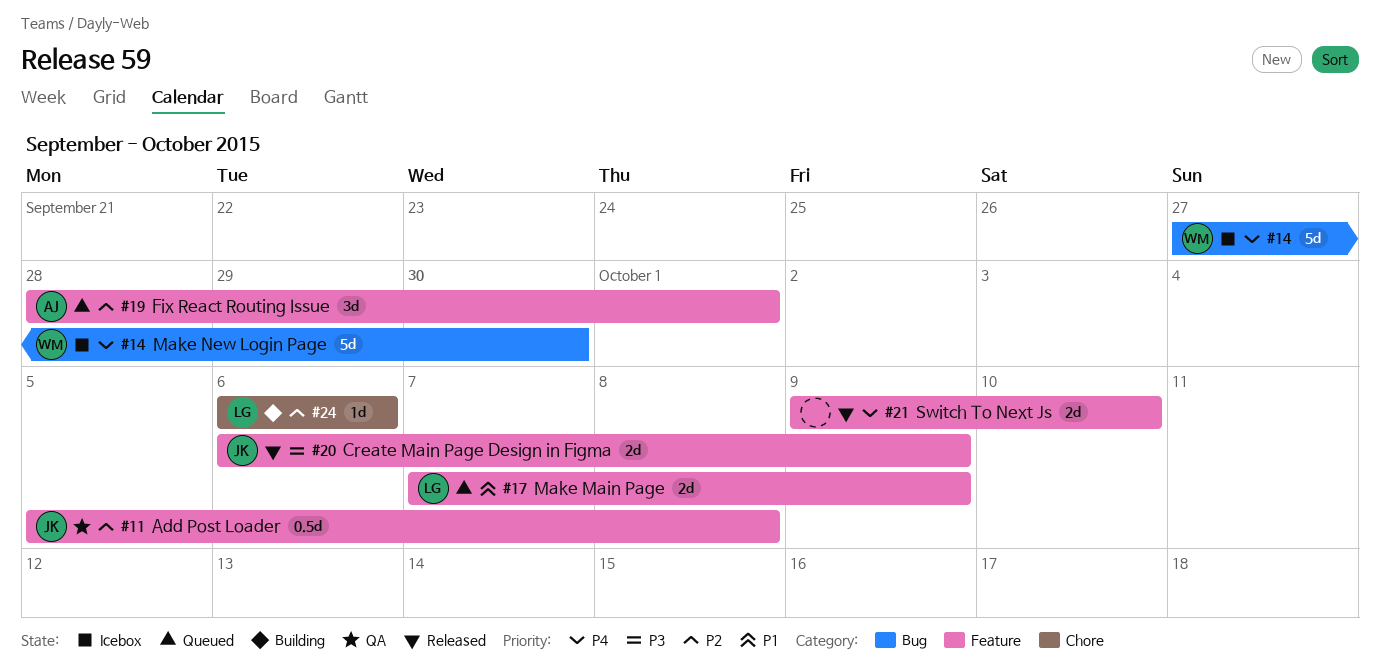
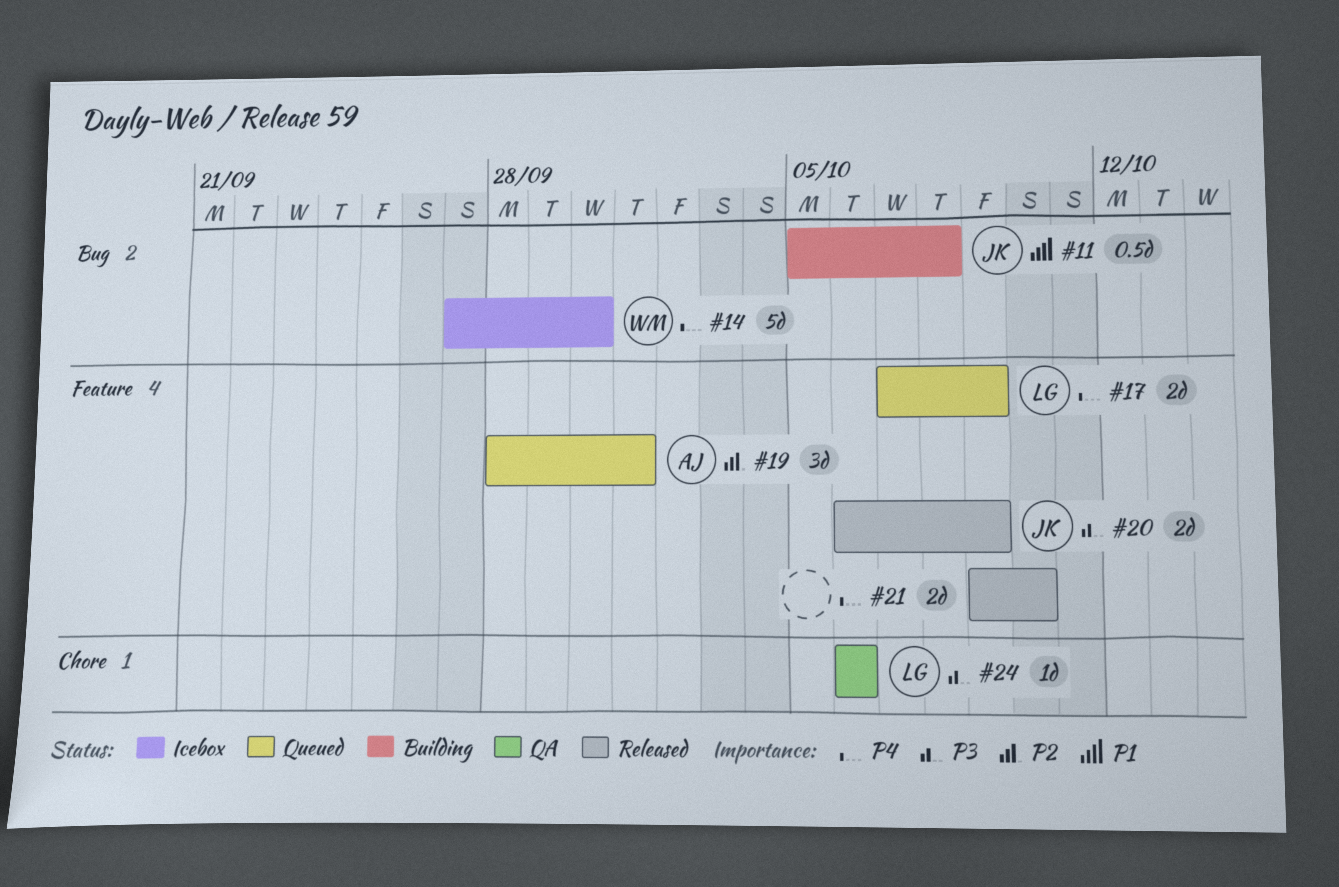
#11, status: QA -> Building
#11, priority: P2 -> P1
#11, label: Feature -> Bug
#17, priority: P1 -> P4
#24, status: Building -> QA
#24, priority: P2 -> P3

